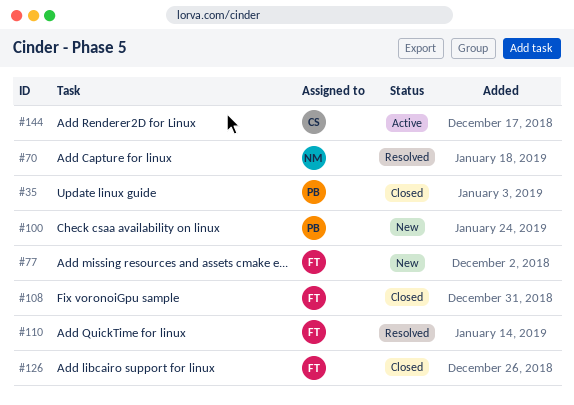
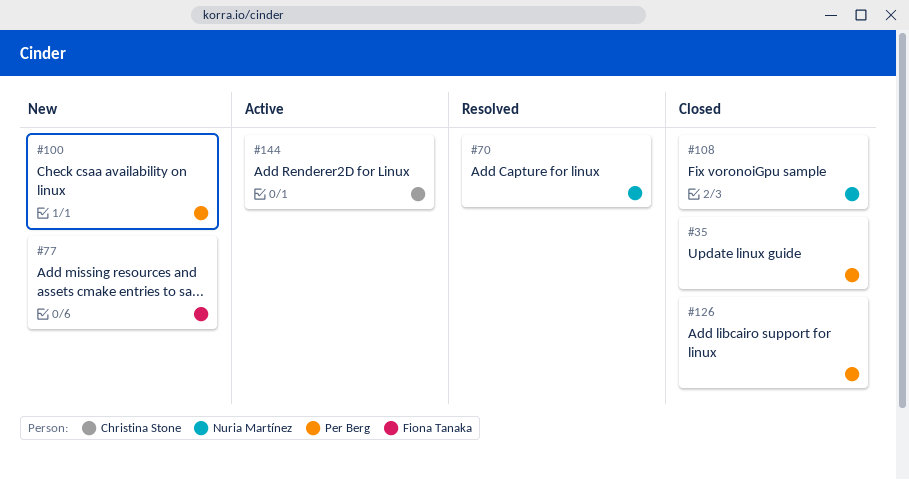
#108, owner: Fiona Tanaka -> Nuria Martínez
#110: present -> none
#126, owner: Fiona Tanaka -> Per Berg

